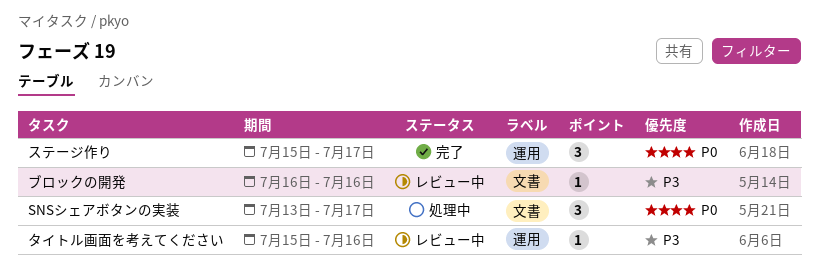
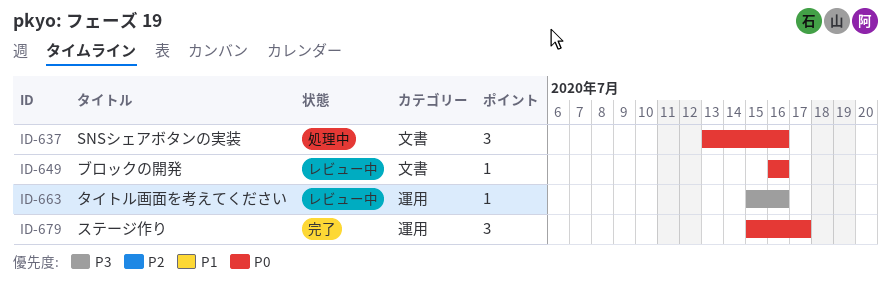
SNSシェアボタンの実装, due: Jul 17 -> Jul 16
ブロックの開発, priority: P3 -> P0

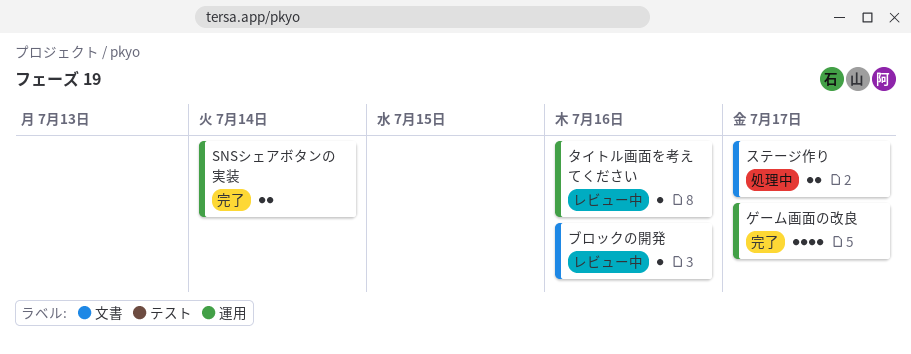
SNSシェアボタンの実装, status: 処理中 -> 完了
SNSシェアボタンの実装, label: 文書 -> 運用
SNSシェアボタンの実装, estimate: 3 -> 2
SNSシェアボタンの実装, due: Jul 16 -> Jul 14
ゲーム画面の改良: none -> present
ステージ作り, status: 完了 -> 処理中
ステージ作り, label: 運用 -> 文書
ステージ作り, estimate: 3 -> 2

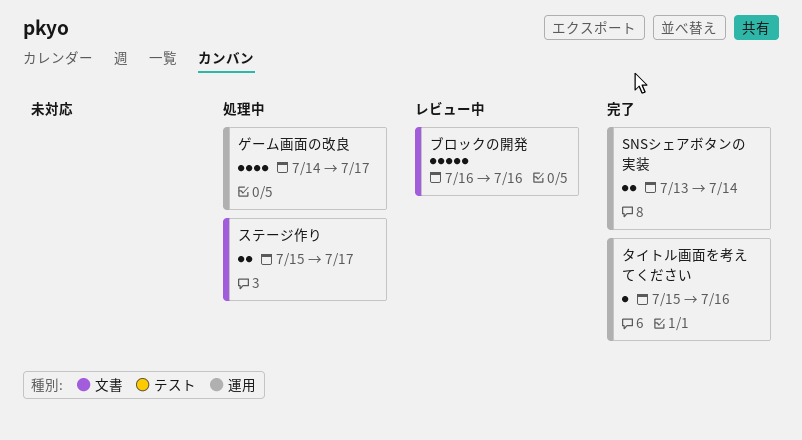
ゲーム画面の改良, status: 完了 -> 処理中
タイトル画面を考えてください, status: レビュー中 -> 完了
ブロックの開発, estimate: 1 -> 5

